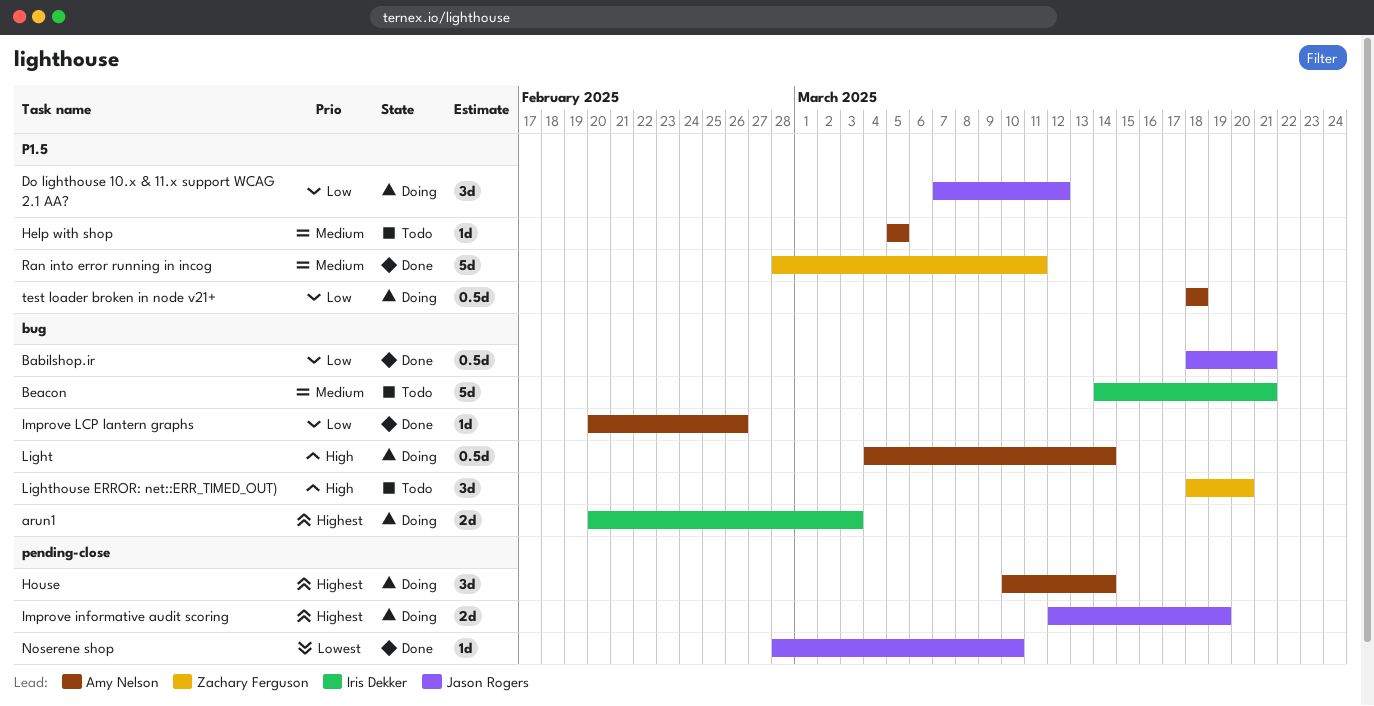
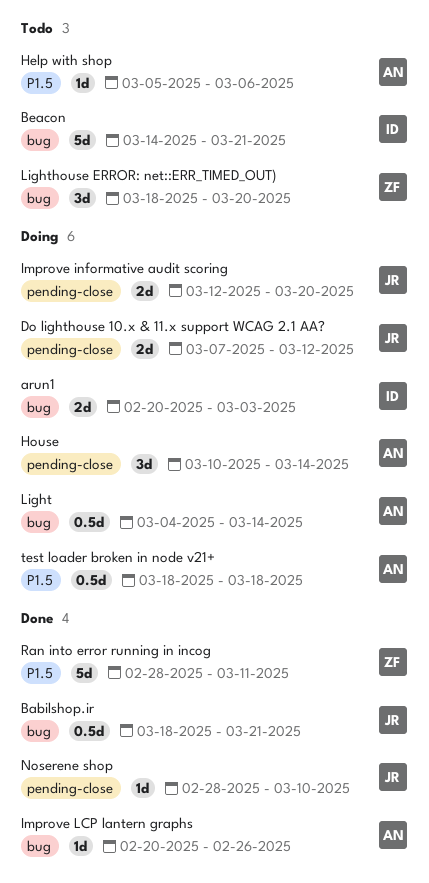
Do lighthouse 10.x & 11.x support WCAG 2.1 AA?, label: P1.5 -> pending-close
Do lighthouse 10.x & 11.x support WCAG 2.1 AA?, estimate: 3d -> 2d
Help with shop, due: Mar 5 -> Mar 6
Improve informative audit scoring, due: Mar 19 -> Mar 20

